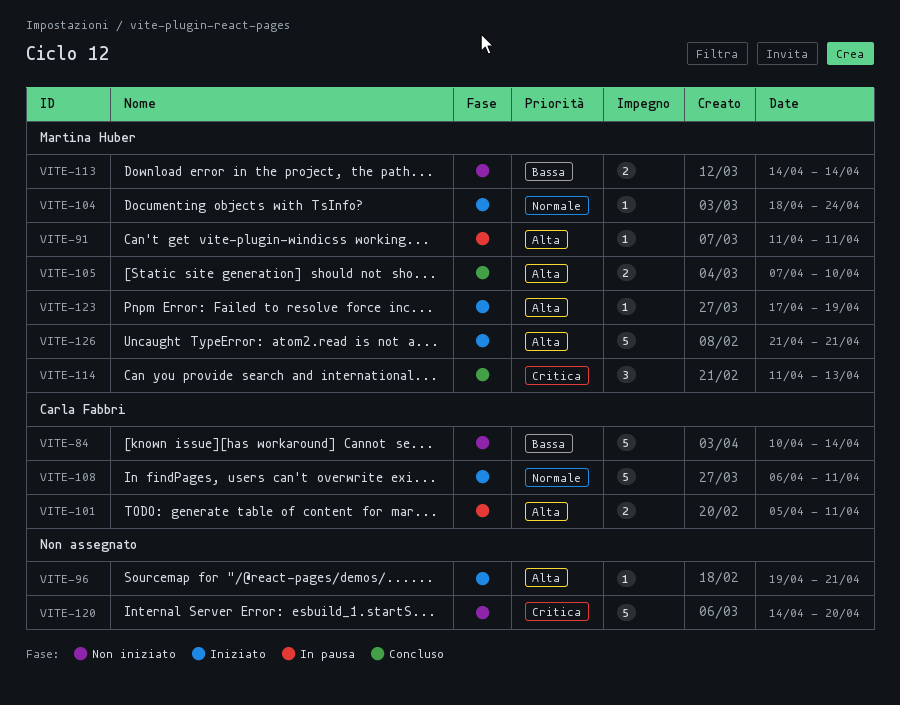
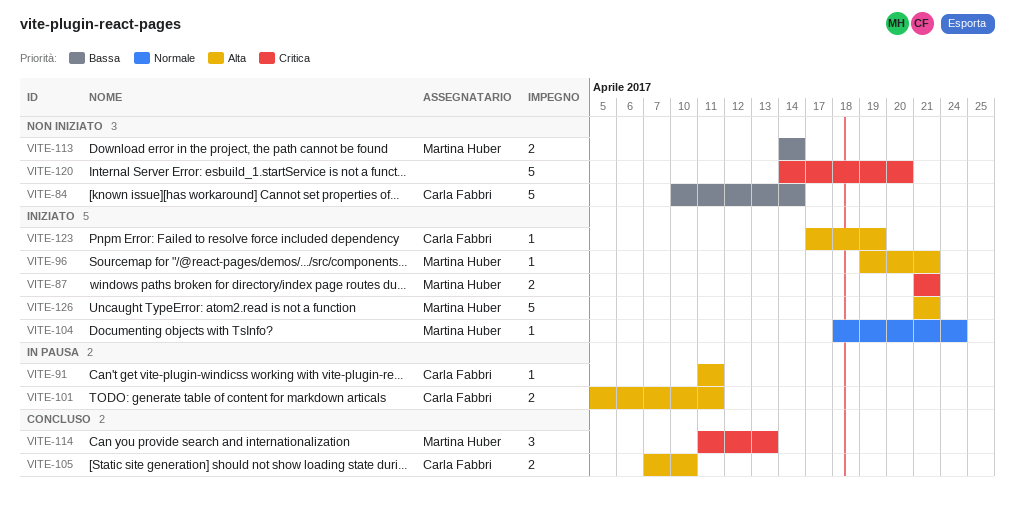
VITE-87: none -> present
VITE-91, owner: Martina Huber -> Carla Fabbri
VITE-96, owner: none -> Martina Huber
VITE-105, owner: Martina Huber -> Carla Fabbri
VITE-108: present -> none
VITE-123, owner: Martina Huber -> Carla Fabbri

